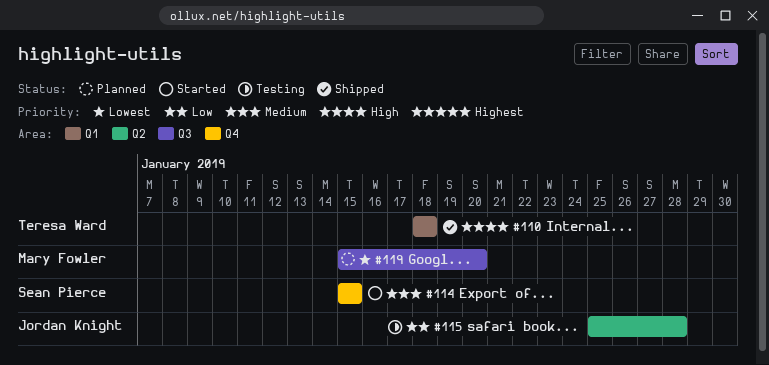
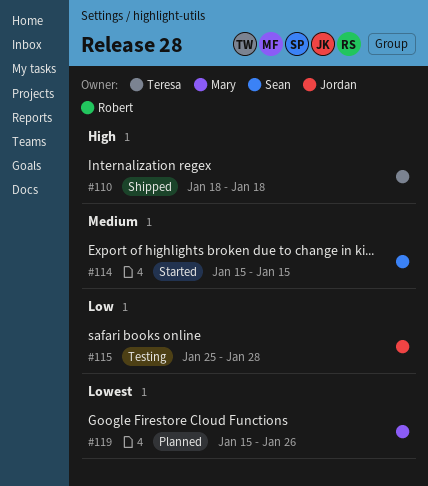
#119, due: Jan 20 -> Jan 26

